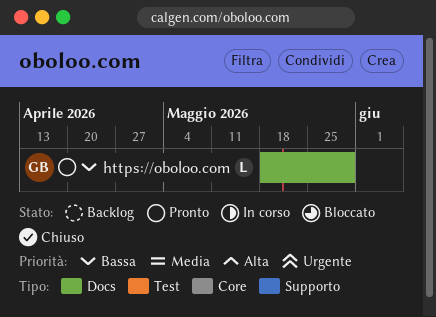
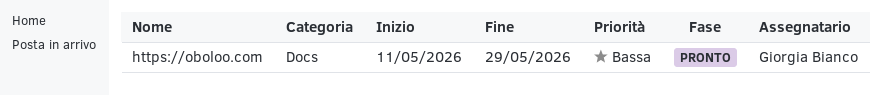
https://oboloo.com, start: May 18 -> May 11

